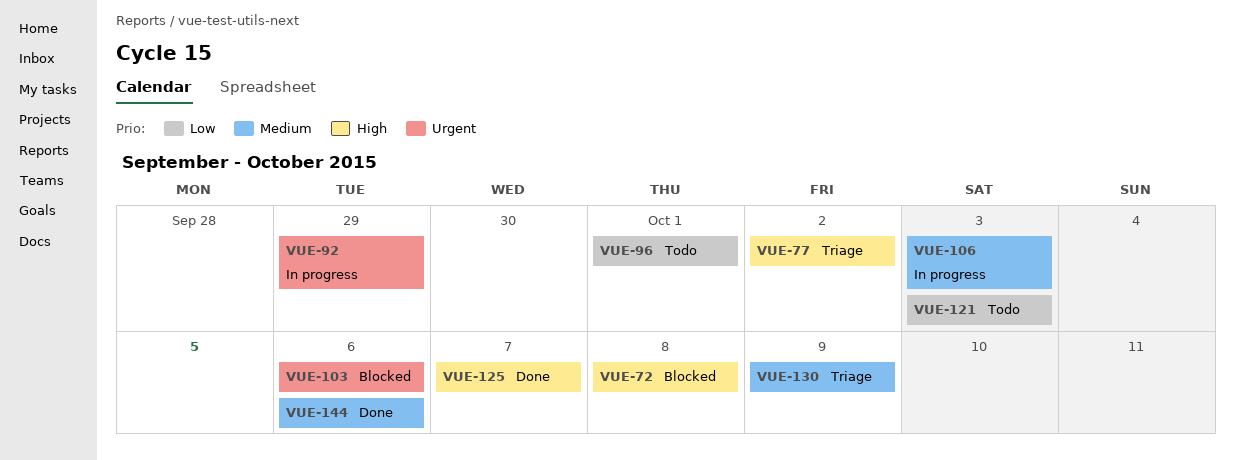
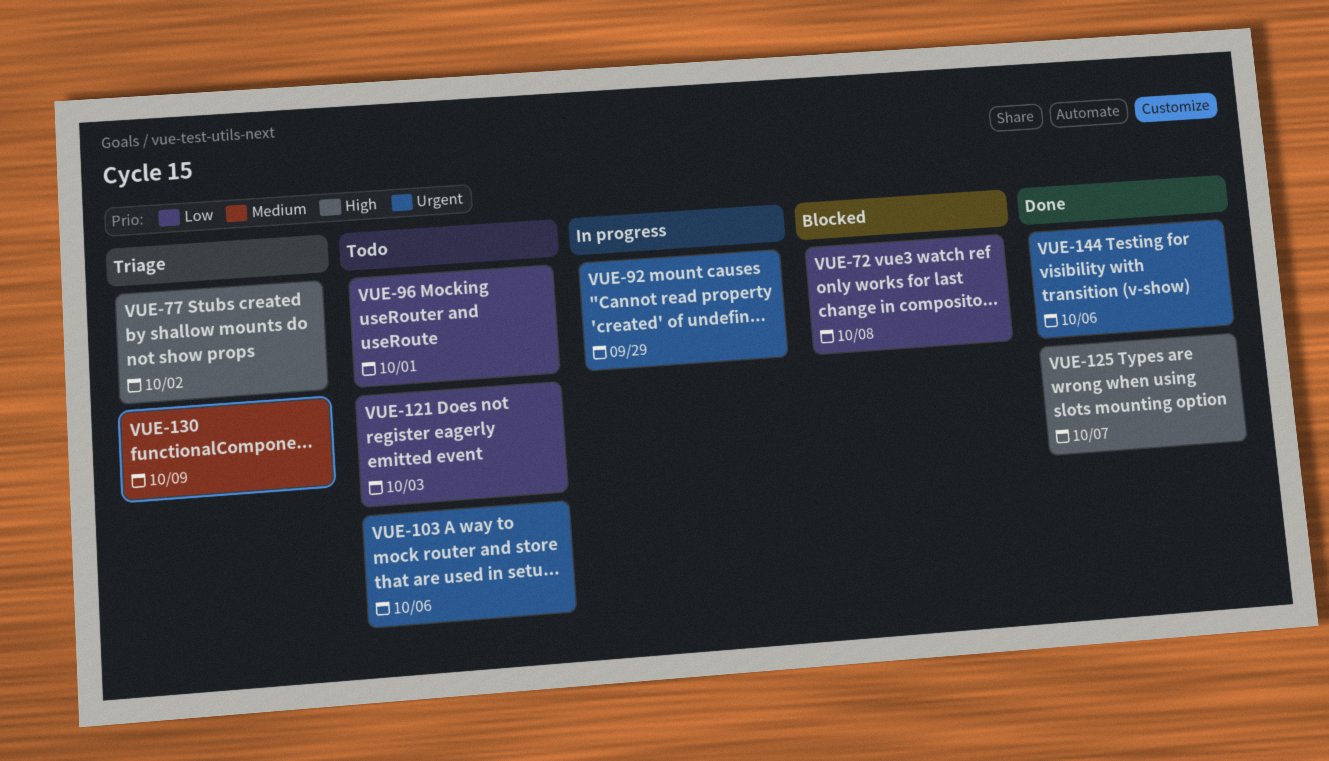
VUE-72, priority: High -> Low
VUE-103, status: Blocked -> Todo
VUE-106: present -> none
VUE-144, priority: Medium -> Urgent

